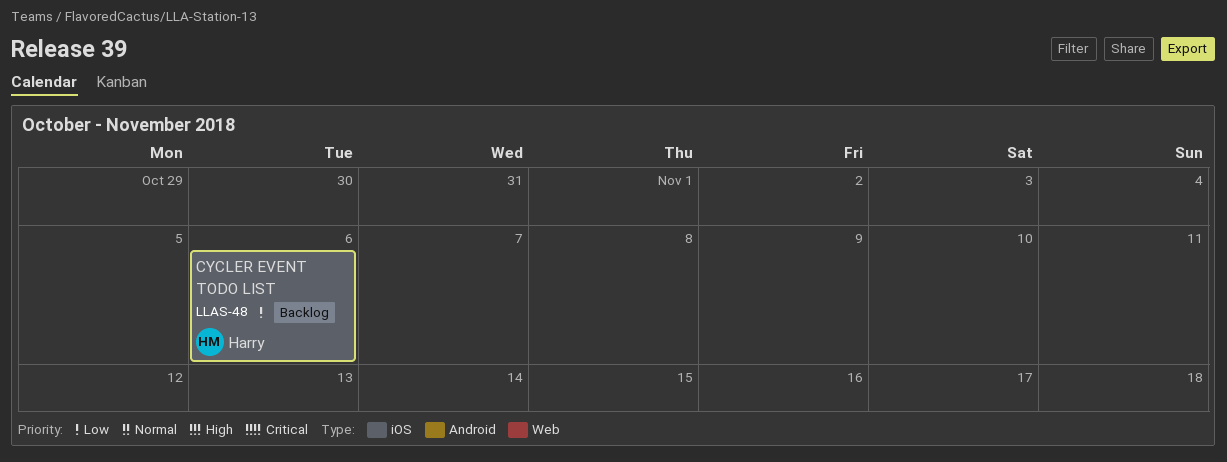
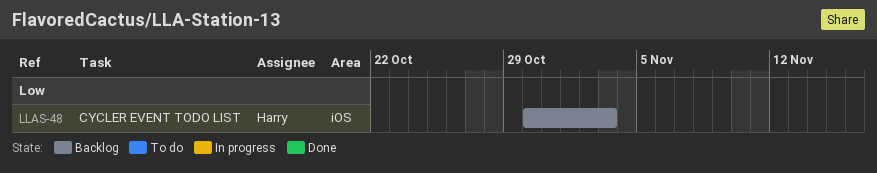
LLAS-48, due: Nov 6 -> Nov 3

